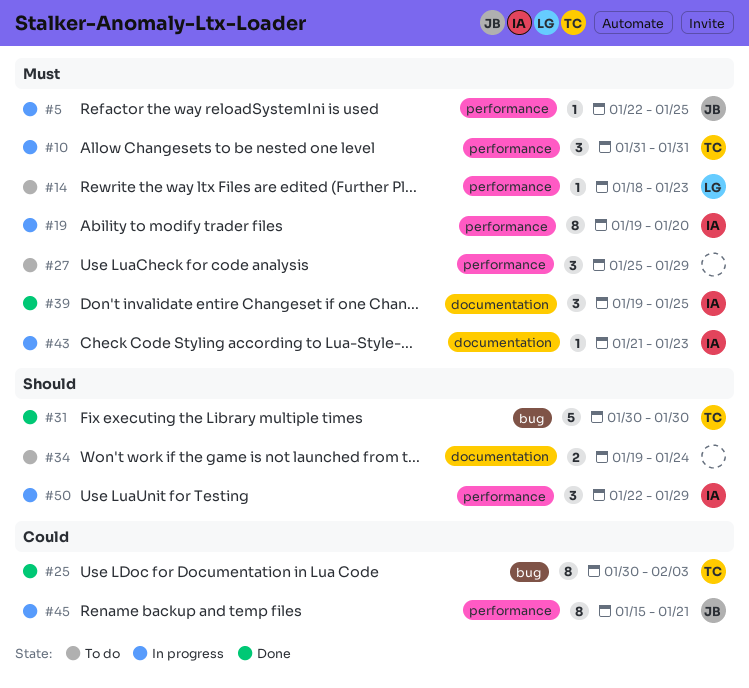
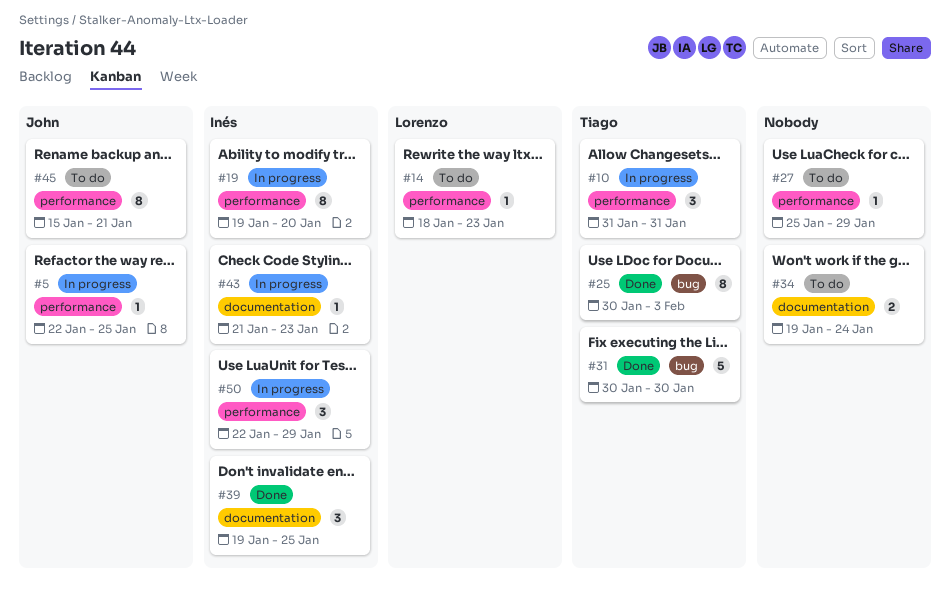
#27, estimate: 3 -> 1
#45, status: In progress -> To do

